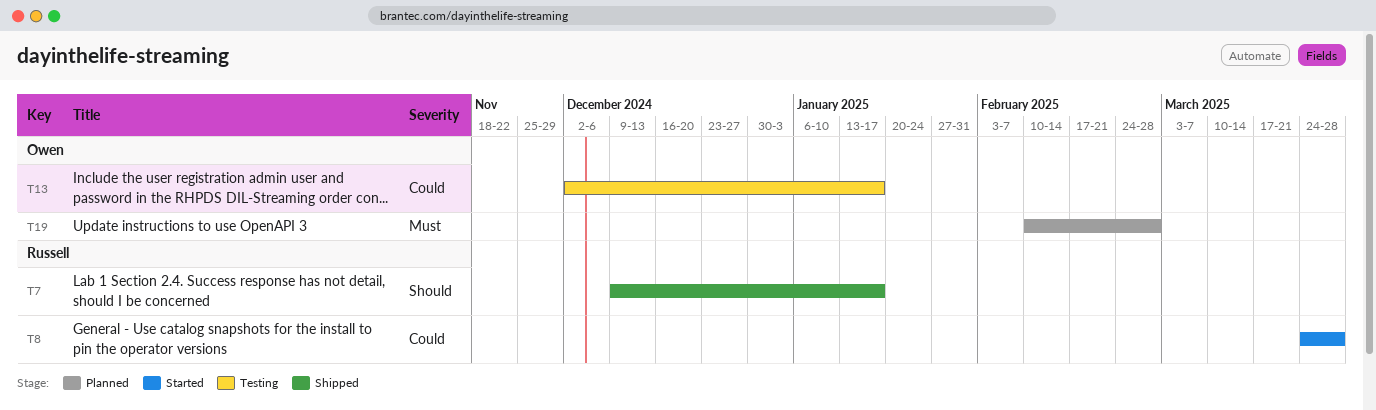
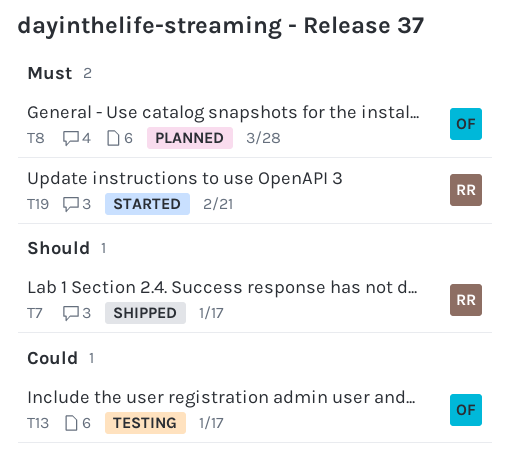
T8, status: Started -> Planned
T8, owner: Russell -> Owen
T8, priority: Could -> Must
T19, status: Planned -> Started
T19, owner: Owen -> Russell
T19, due: Feb 28 -> Feb 21

